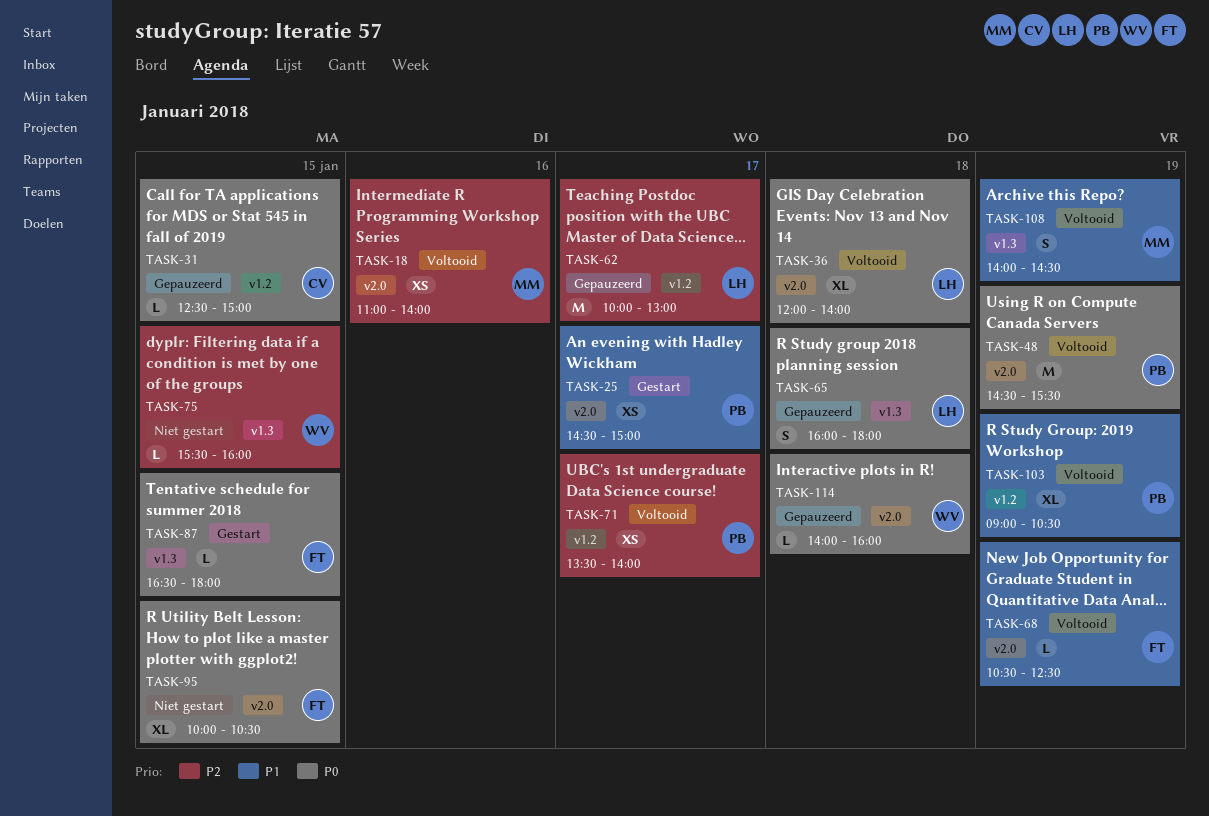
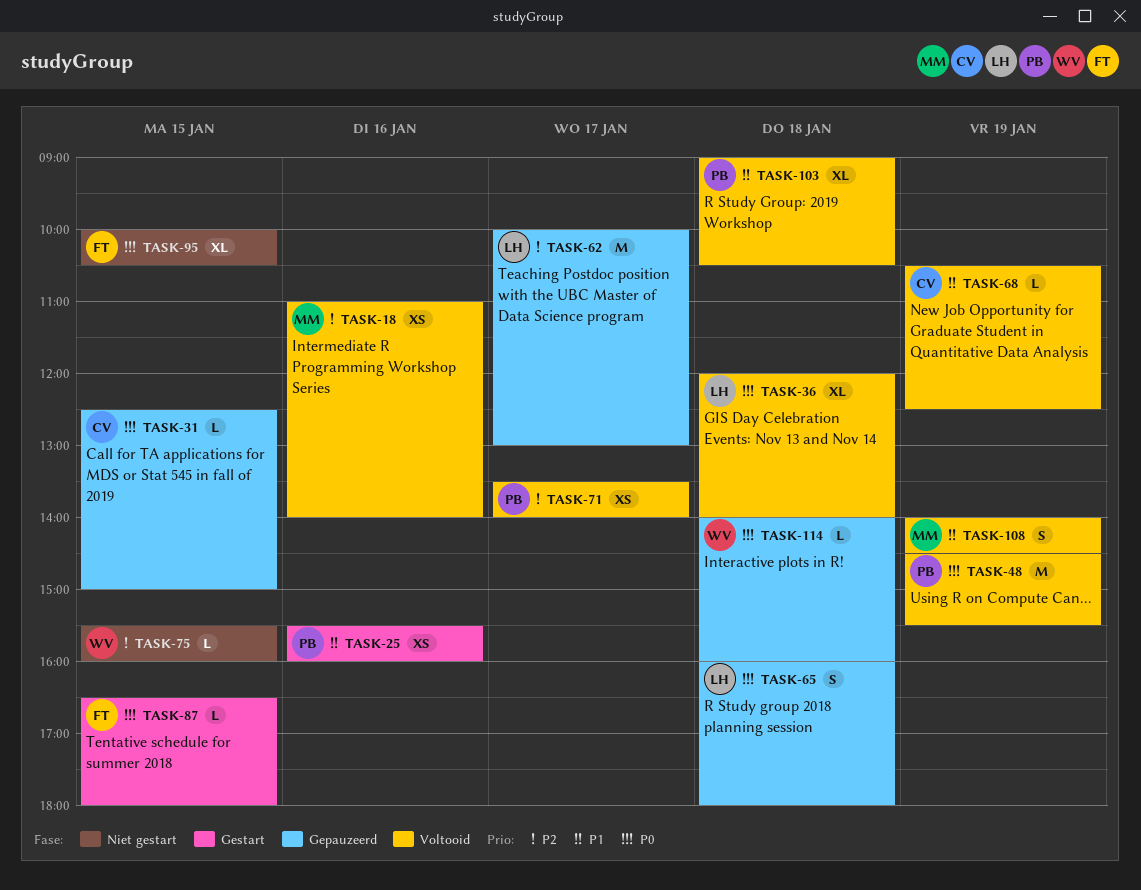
TASK-25, day: Jan 17 -> Jan 16
TASK-25, begins: 14:30 -> 15:30
TASK-25, ends: 15:00 -> 16:00
TASK-68, owner: FT -> CV
TASK-103, day: Jan 19 -> Jan 18

